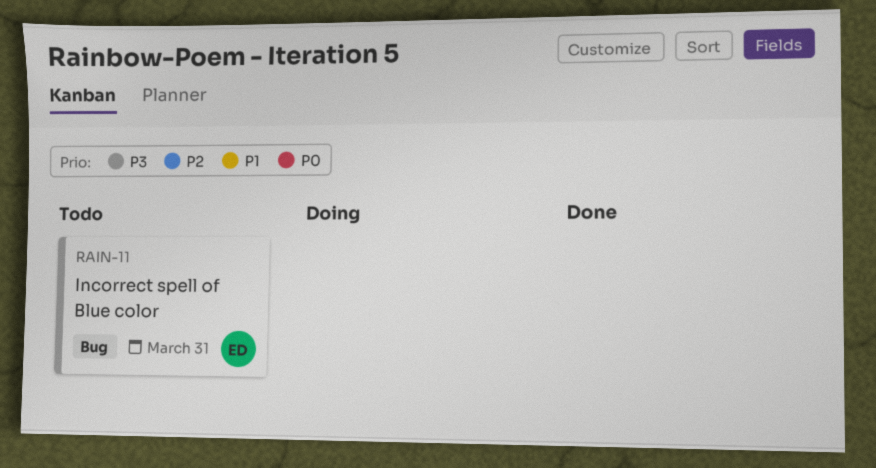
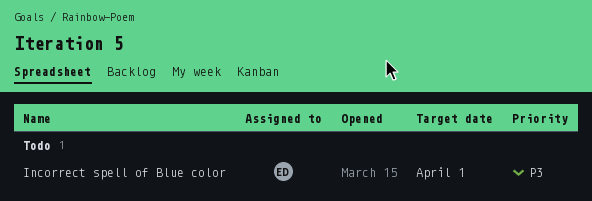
Incorrect spell of Blue color, due: Mar 31 -> Apr 1

